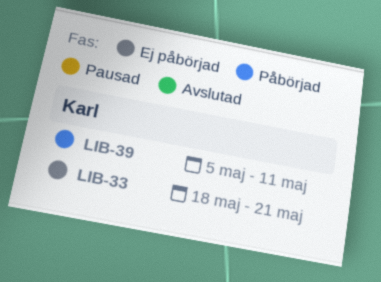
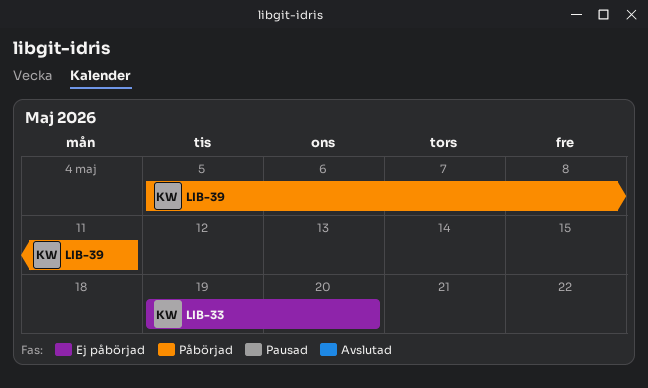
LIB-33, start: May 18 -> May 19
LIB-33, due: May 21 -> May 20

